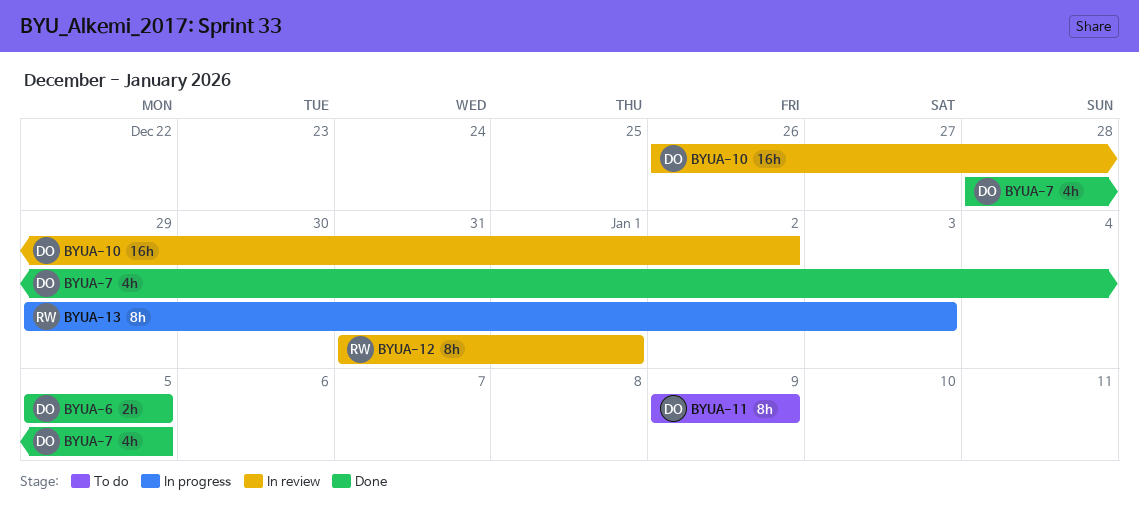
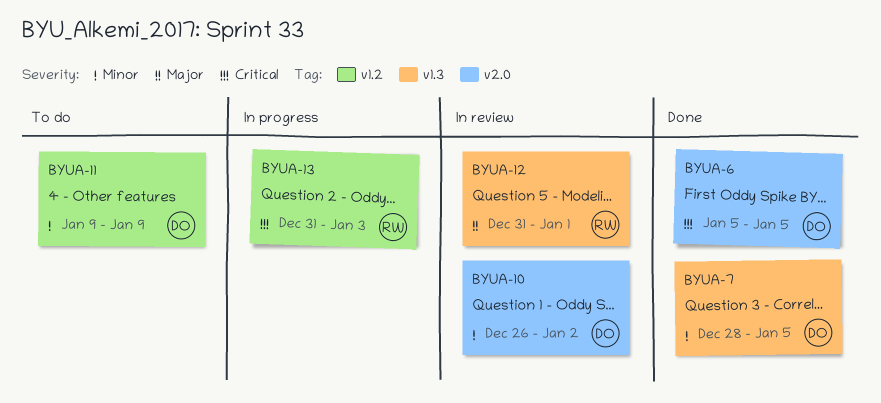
BYUA-13, start: Dec 29 -> Dec 31

